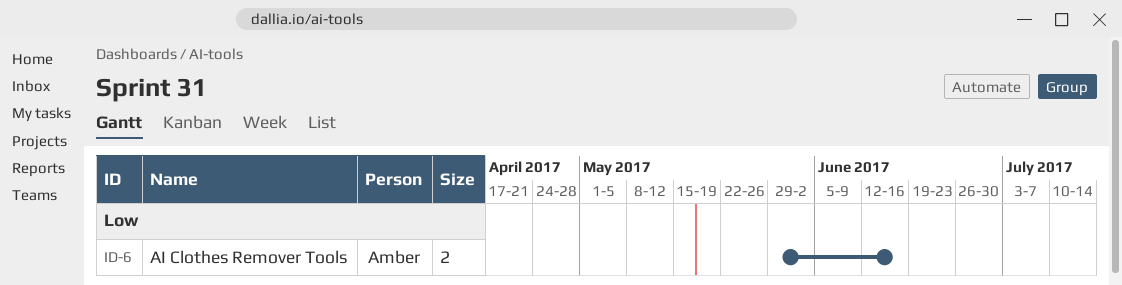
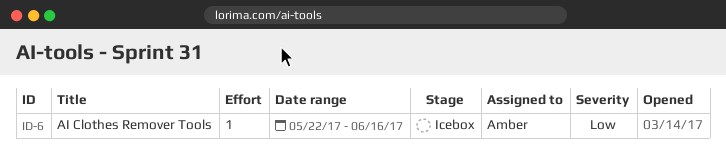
ID-6, estimate: 2 -> 1
ID-6, start: May 29 -> May 22

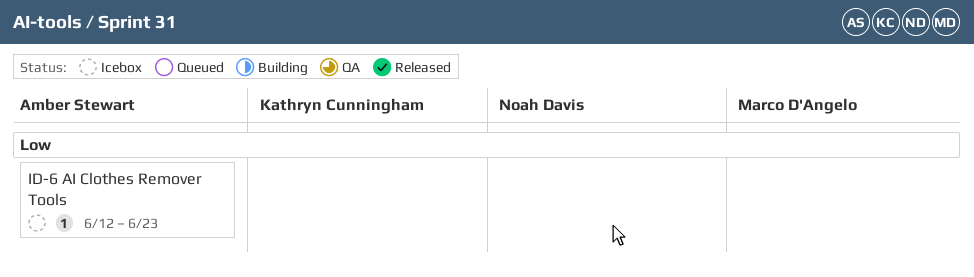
ID-6, start: May 22 -> Jun 12
ID-6, due: Jun 16 -> Jun 23

